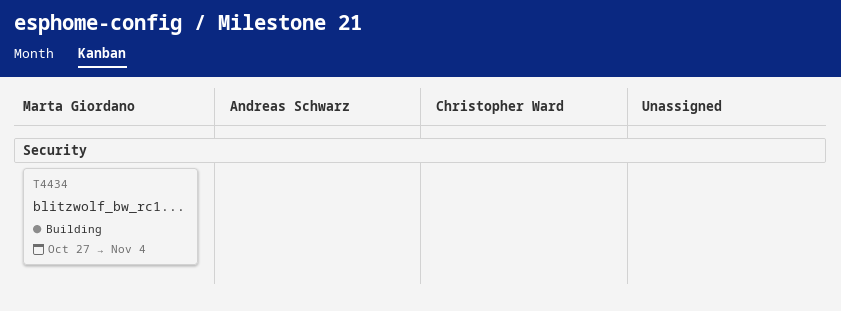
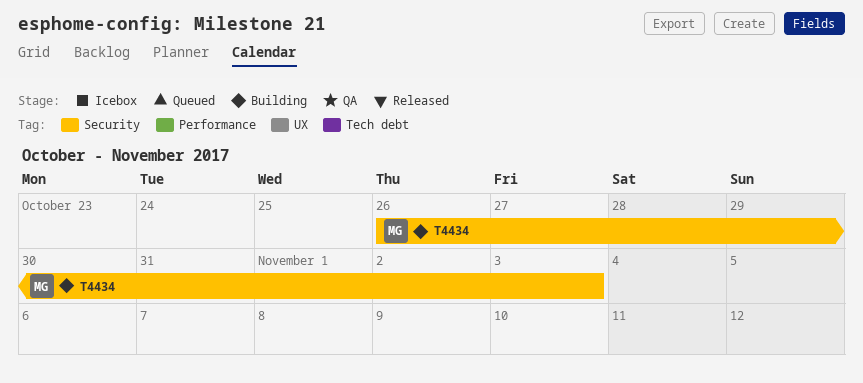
T4434, start: Oct 27 -> Oct 26
T4434, due: Nov 4 -> Nov 3

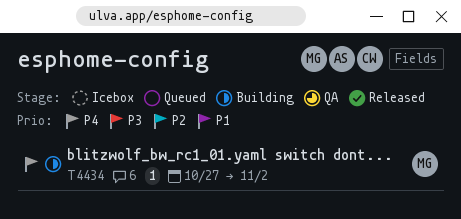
T4434, start: Oct 26 -> Oct 27
T4434, due: Nov 3 -> Nov 2

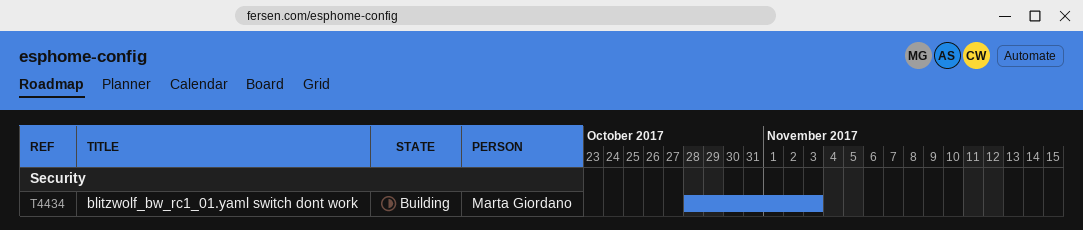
T4434, start: Oct 27 -> Oct 28
T4434, due: Nov 2 -> Nov 3

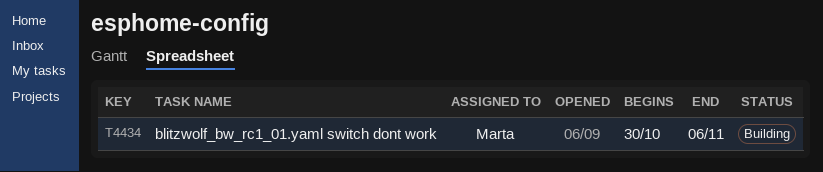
T4434, start: Oct 28 -> Oct 30
T4434, due: Nov 3 -> Nov 6

